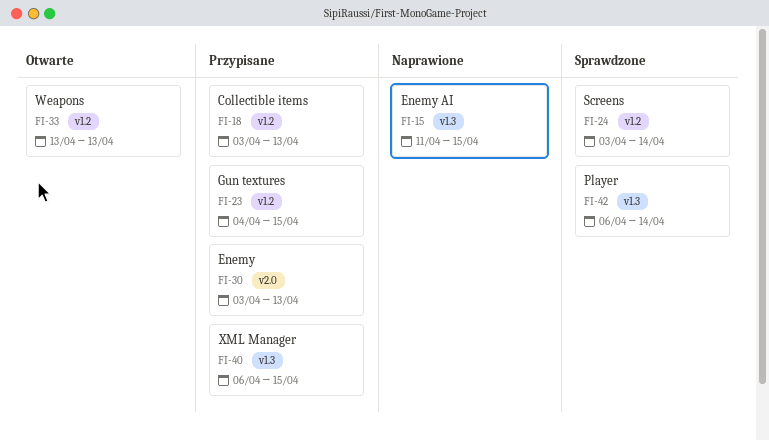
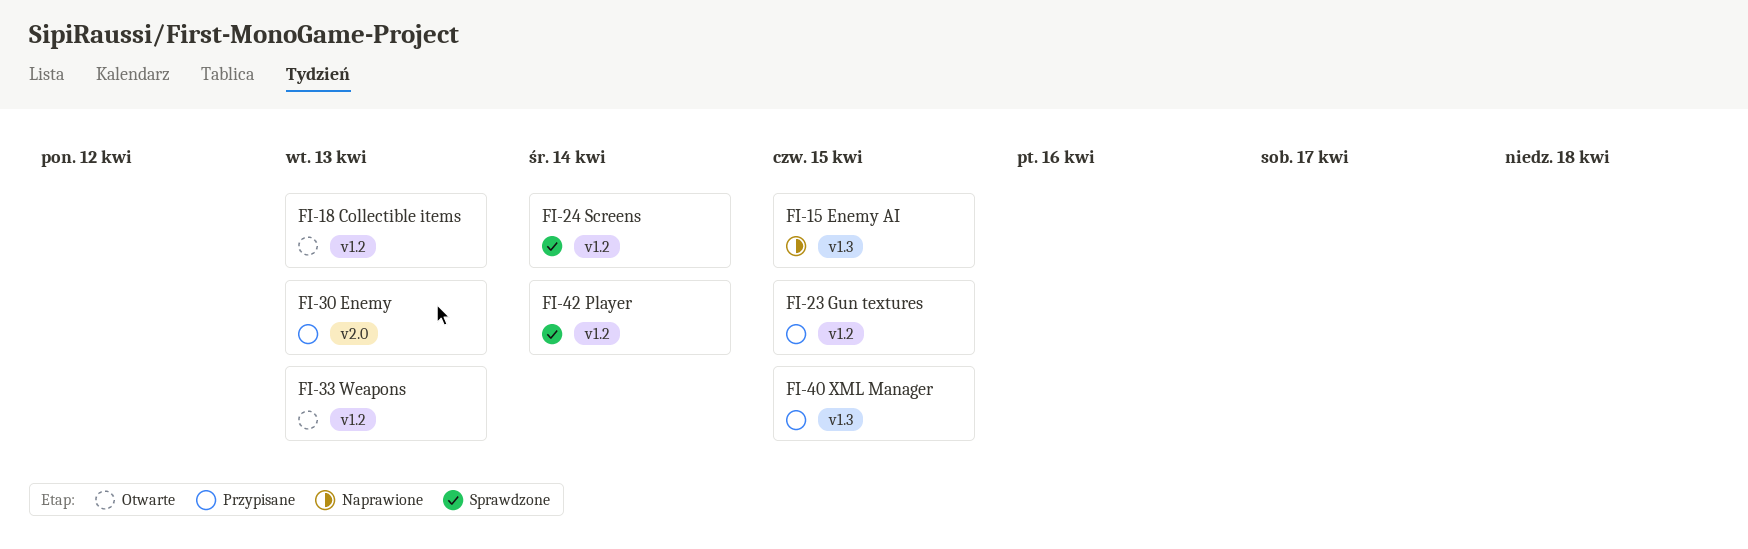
FI-18, status: Przypisane -> Otwarte
FI-42, label: v1.3 -> v1.2

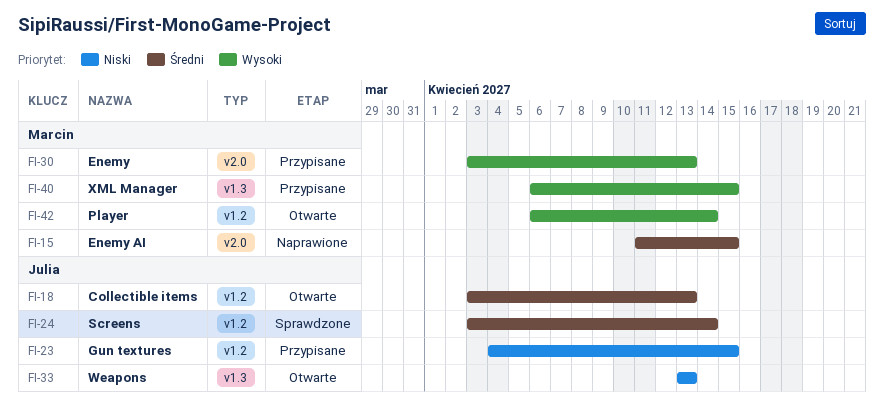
FI-15, label: v1.3 -> v2.0
FI-33, label: v1.2 -> v1.3
FI-42, status: Sprawdzone -> Otwarte

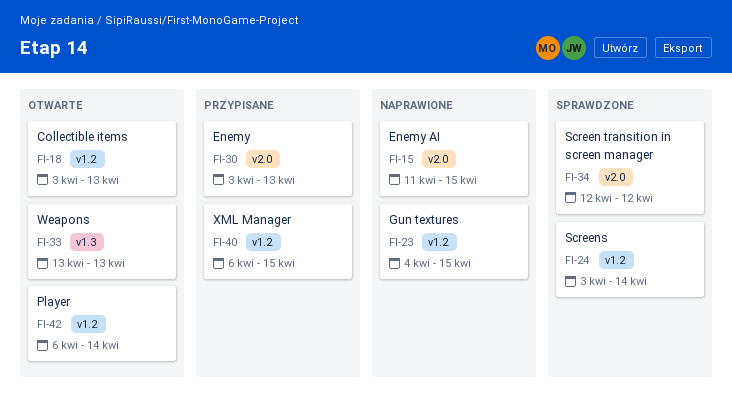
FI-23, status: Przypisane -> Naprawione
FI-34: none -> present
FI-40, label: v1.3 -> v1.2

